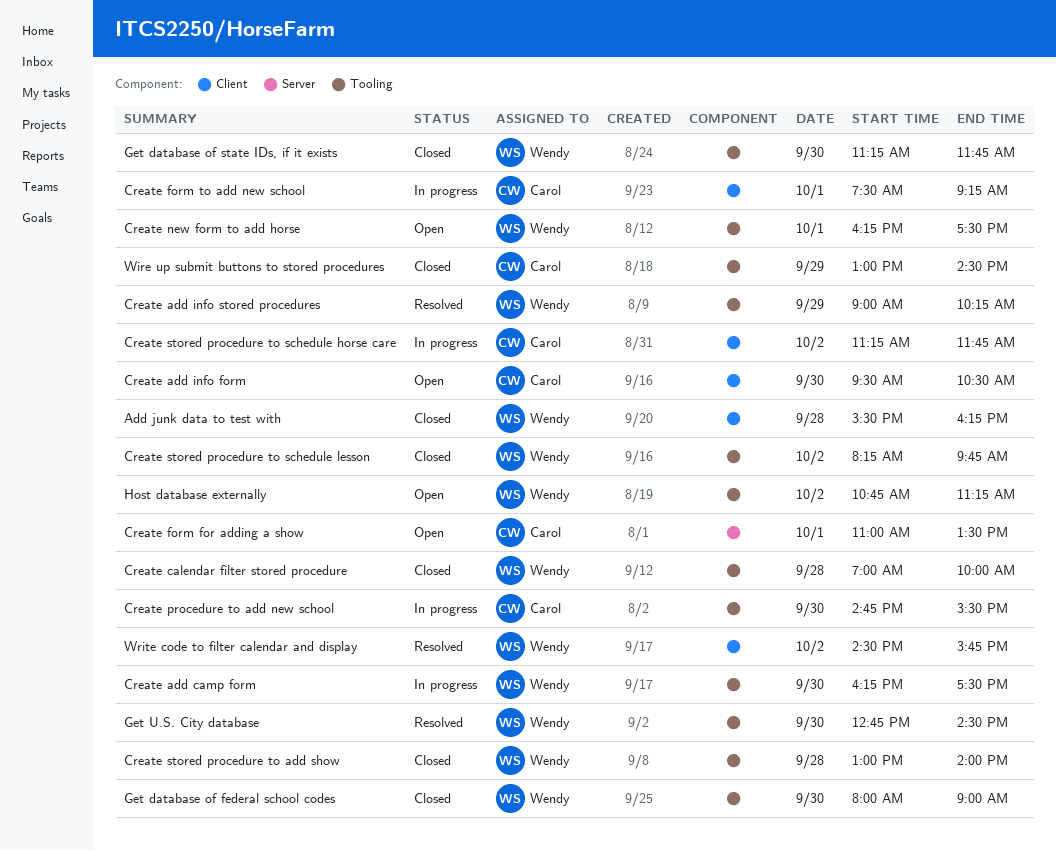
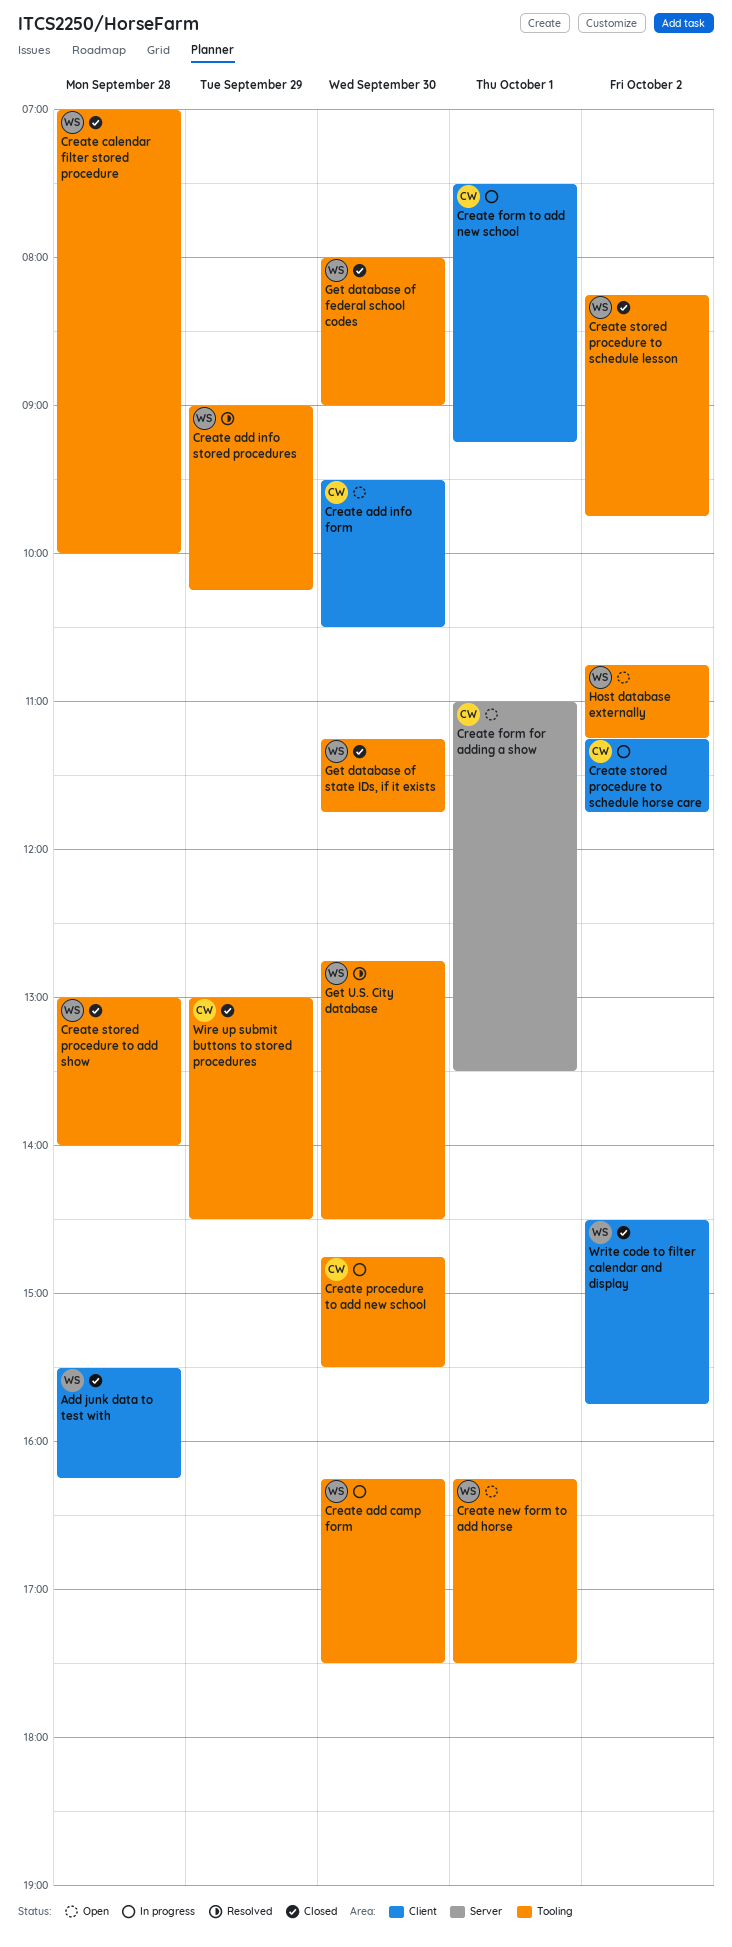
Write code to filter calendar and display, status: Resolved -> Closed

